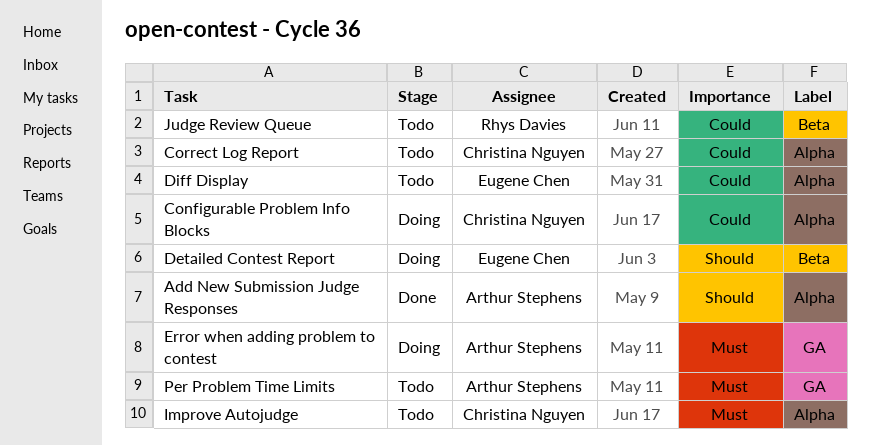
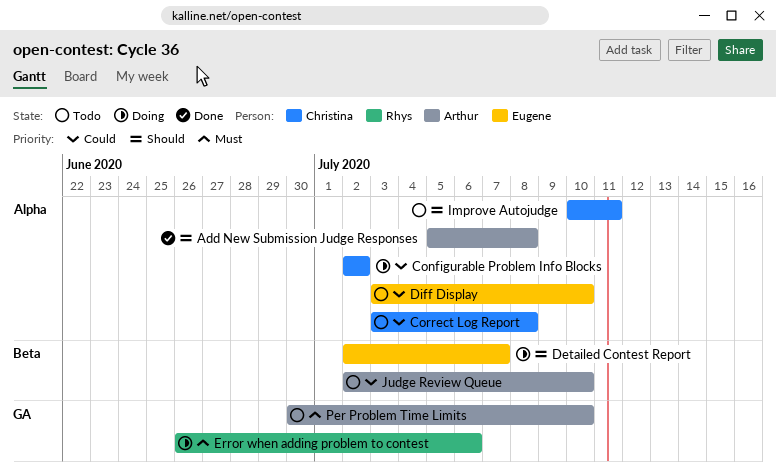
Error when adding problem to contest, owner: Arthur Stephens -> Rhys Davies
Improve Autojudge, priority: Must -> Should
Judge Review Queue, owner: Rhys Davies -> Arthur Stephens

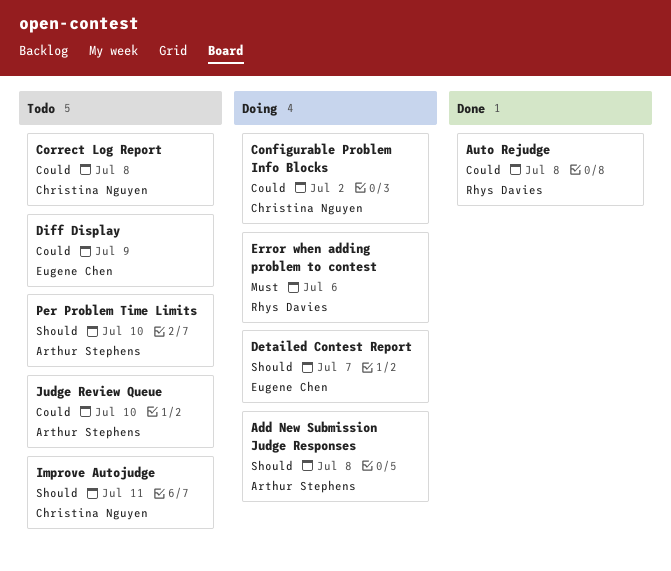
Add New Submission Judge Responses, status: Done -> Doing
Auto Rejudge: none -> present
Diff Display, due: Jul 10 -> Jul 9
Per Problem Time Limits, priority: Must -> Should

